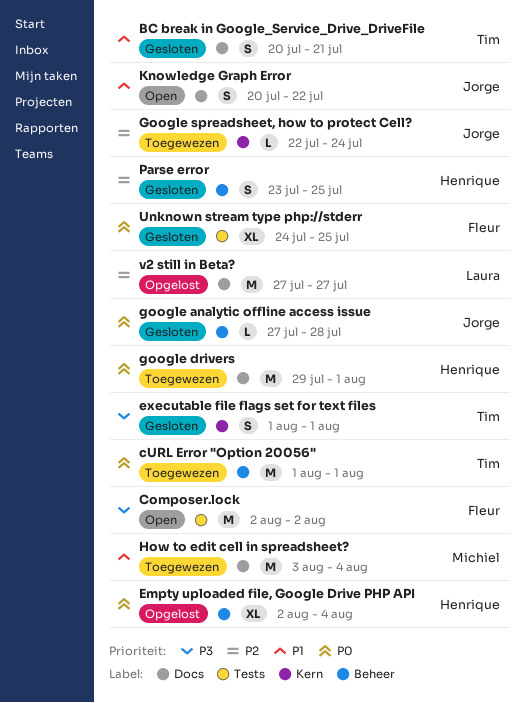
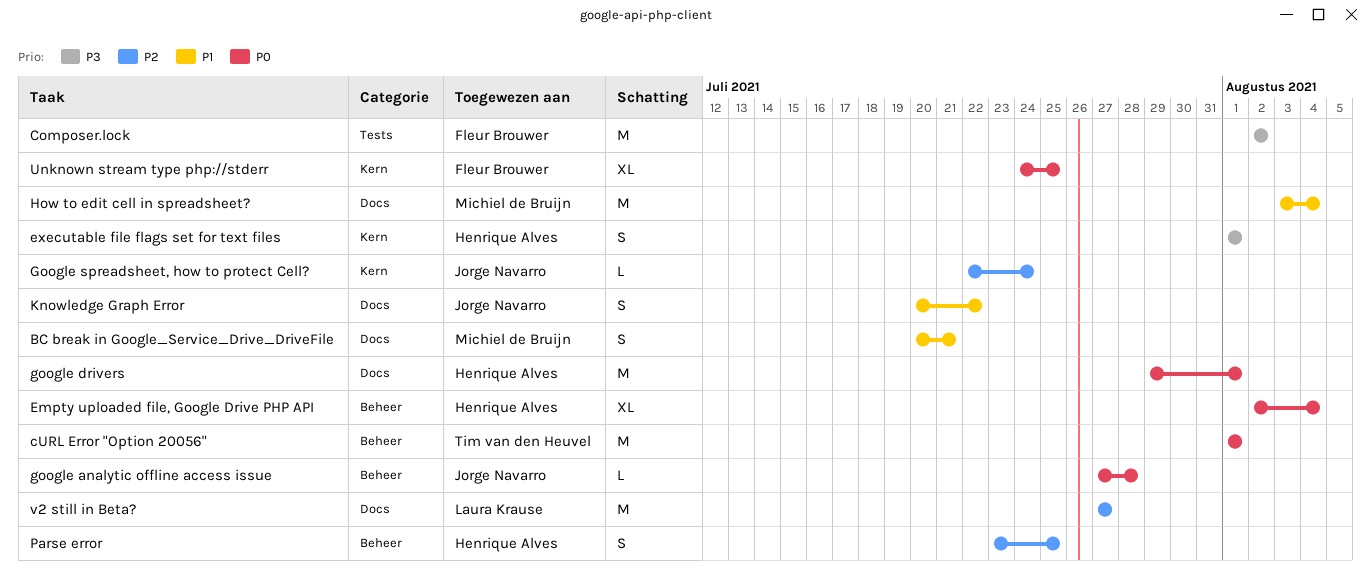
BC break in Google_Service_Drive_DriveFile, owner: Tim van den Heuvel -> Michiel de Bruijn
executable file flags set for text files, owner: Tim van den Heuvel -> Henrique Alves
Unknown stream type php://stderr, label: Tests -> Kern

